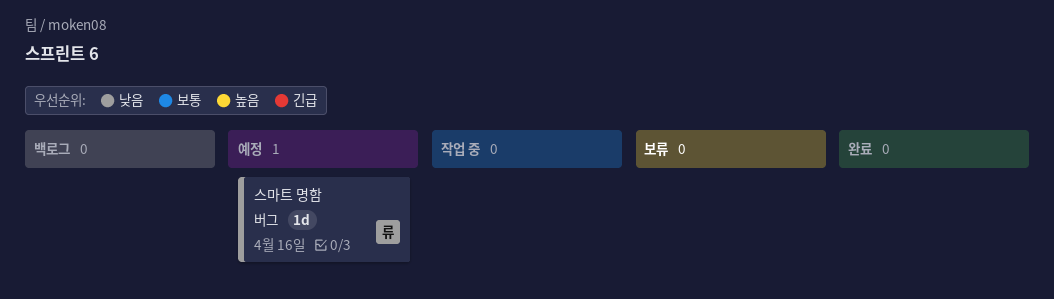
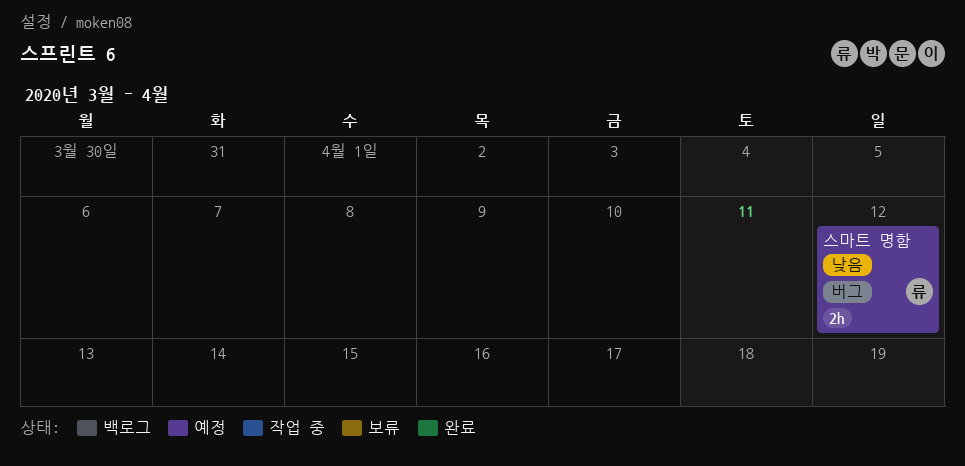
스마트 명함, estimate: 1d -> 2h
스마트 명함, due: Apr 16 -> Apr 12

